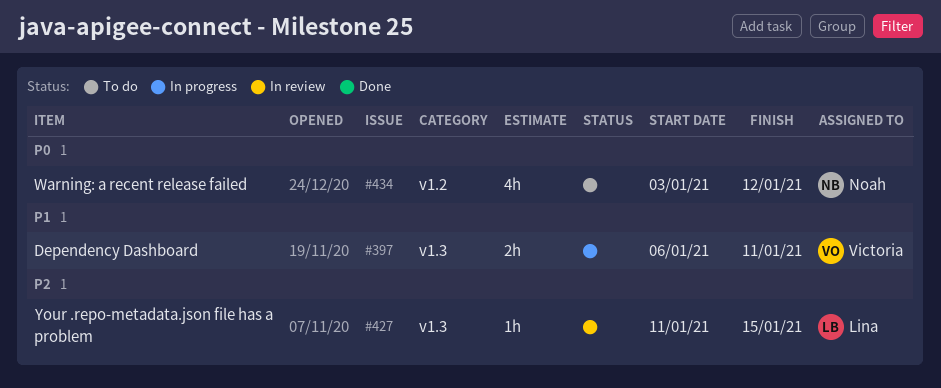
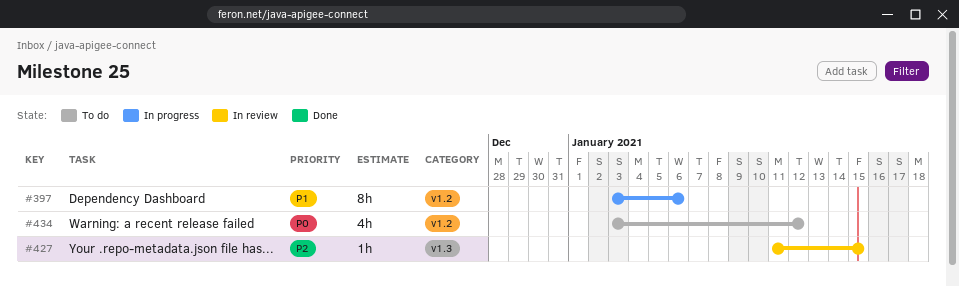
#397, label: v1.3 -> v1.2
#397, estimate: 2h -> 8h
#397, start: Jan 6 -> Jan 3
#397, due: Jan 11 -> Jan 6

